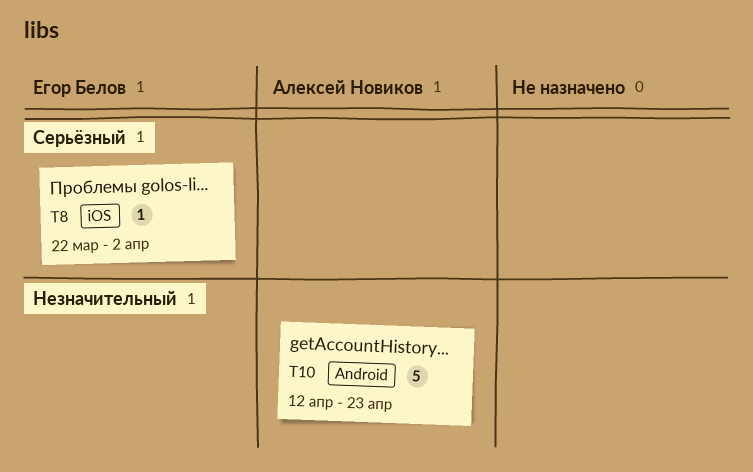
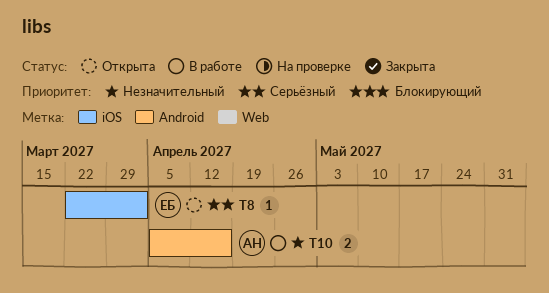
T10, estimate: 5 -> 2
T10, start: Apr 12 -> Apr 5
T10, due: Apr 23 -> Apr 16

